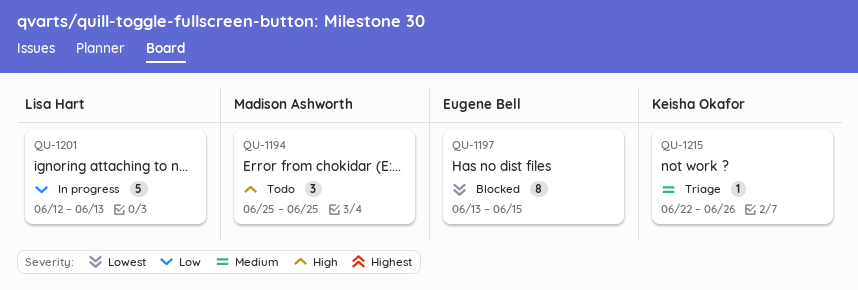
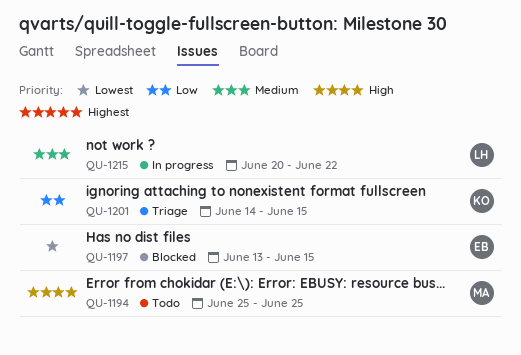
QU-1201, status: In progress -> Triage
QU-1201, owner: Lisa Hart -> Keisha Okafor
QU-1201, start: Jun 12 -> Jun 14
QU-1201, due: Jun 13 -> Jun 15
QU-1215, status: Triage -> In progress
QU-1215, owner: Keisha Okafor -> Lisa Hart
QU-1215, start: Jun 22 -> Jun 20
QU-1215, due: Jun 26 -> Jun 22

